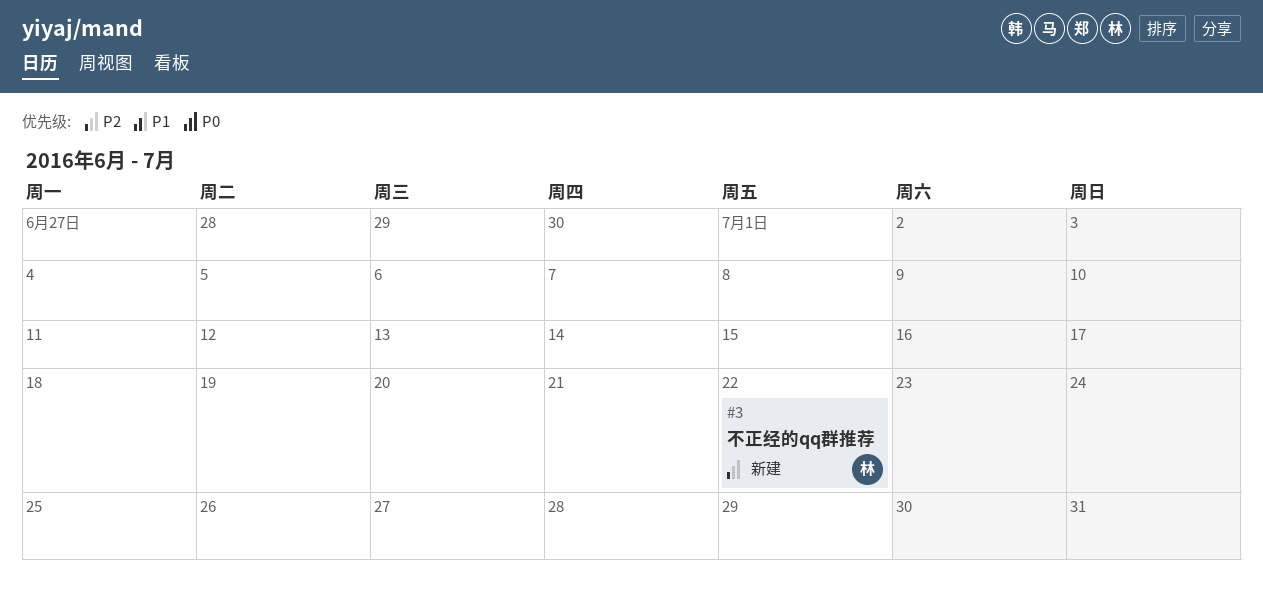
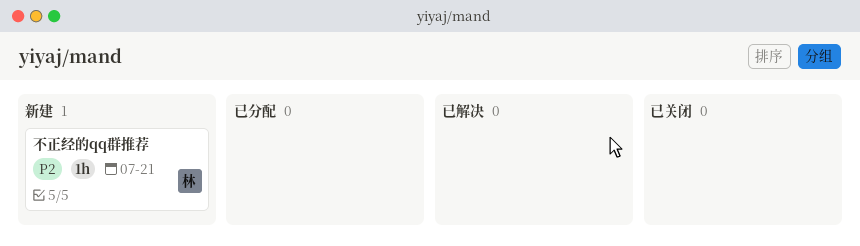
不正经的qq群推荐, due: Jul 22 -> Jul 21

